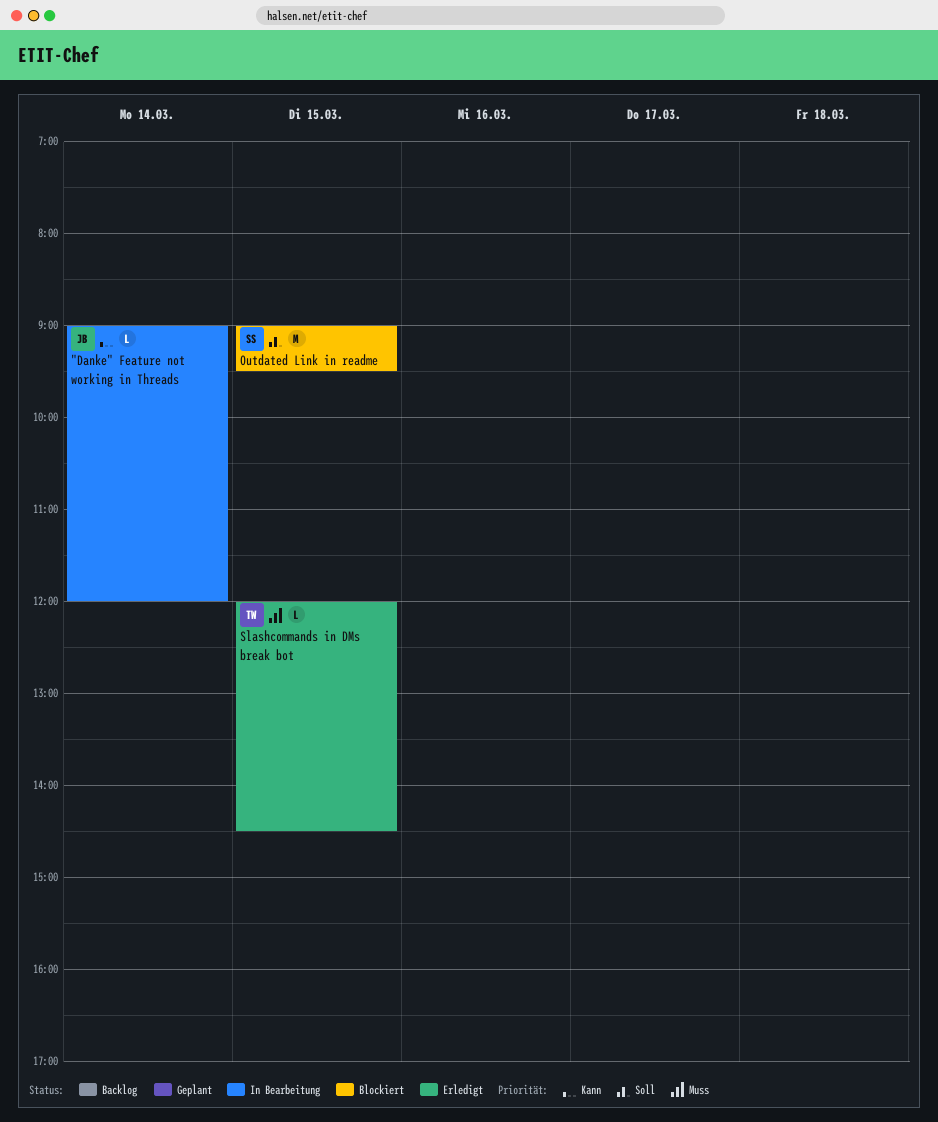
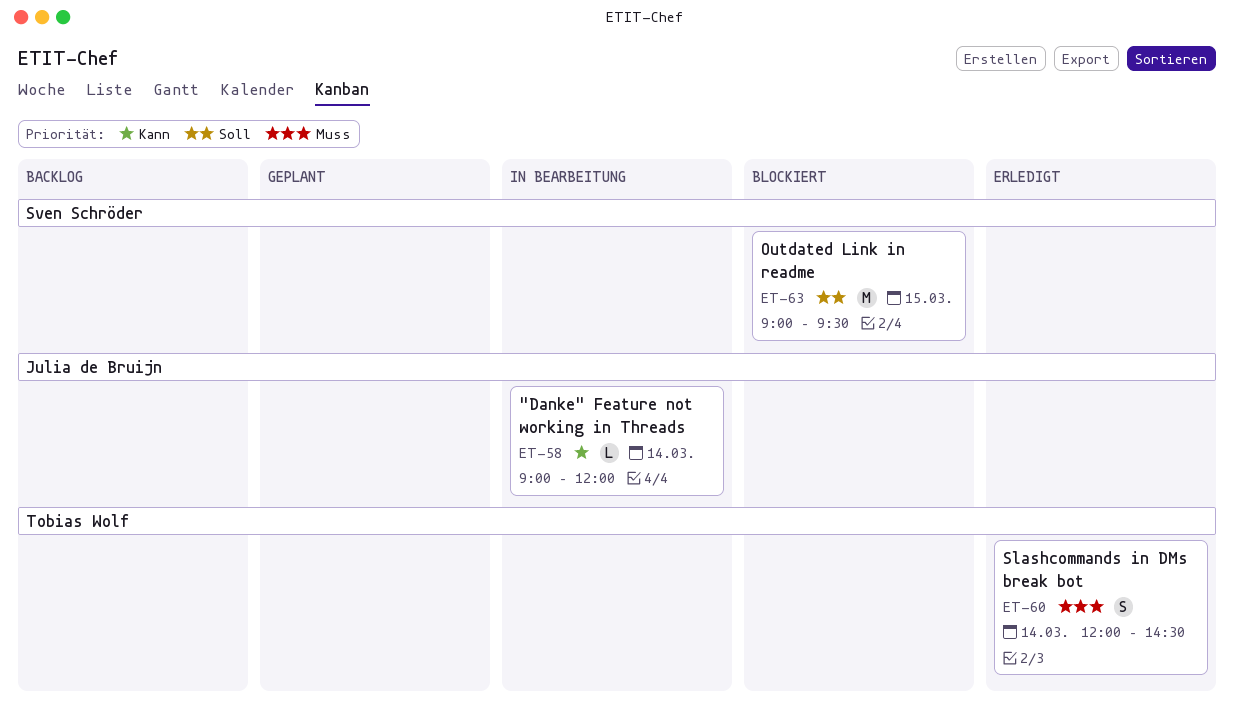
Slashcommands in DMs break bot, estimate: L -> S
Slashcommands in DMs break bot, day: Mar 15 -> Mar 14

